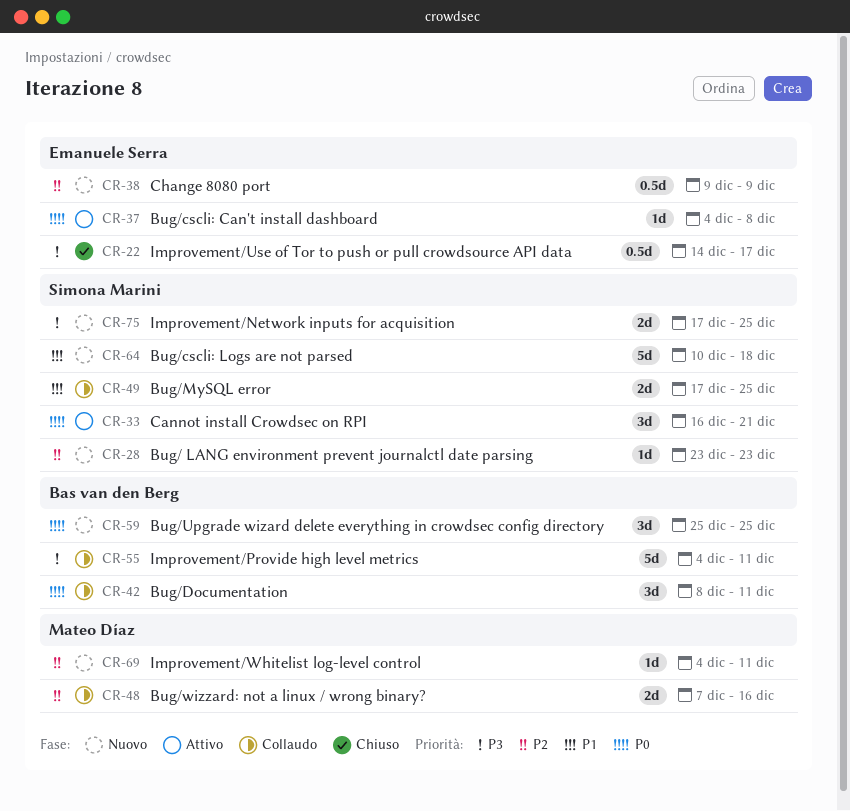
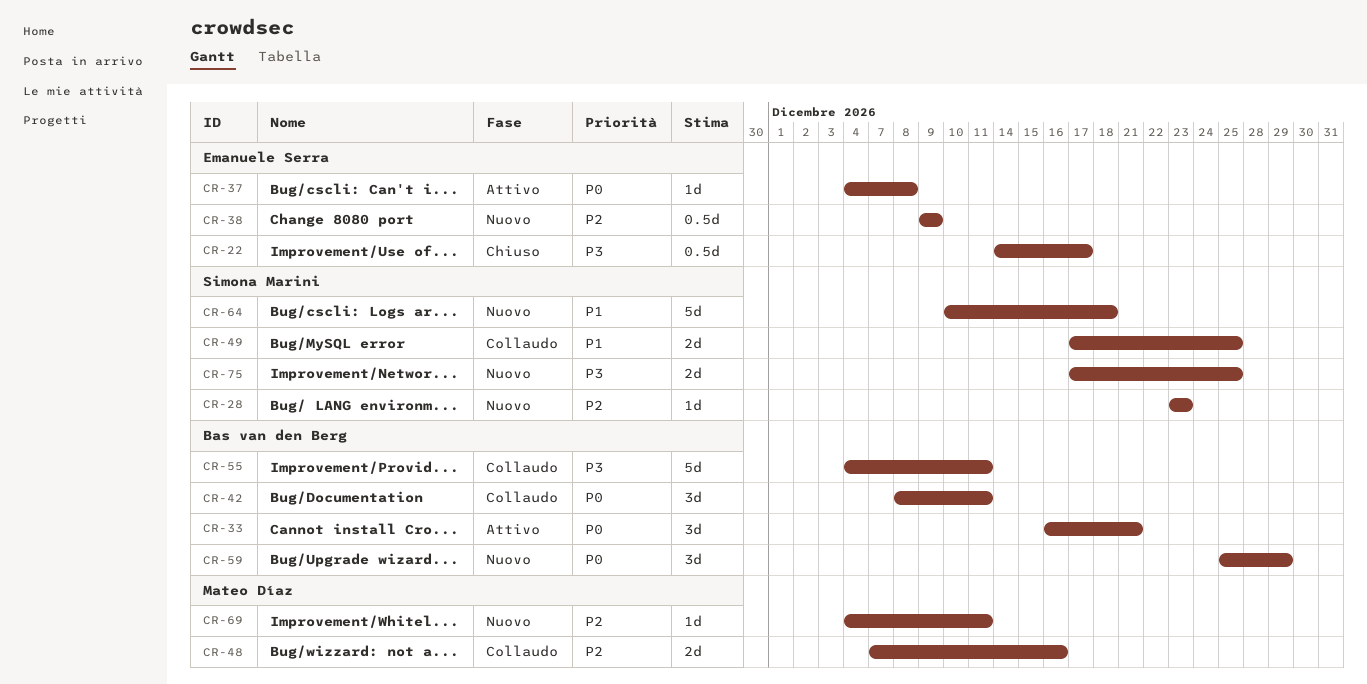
CR-33, owner: Simona Marini -> Bas van den Berg
CR-59, due: Dec 25 -> Dec 29

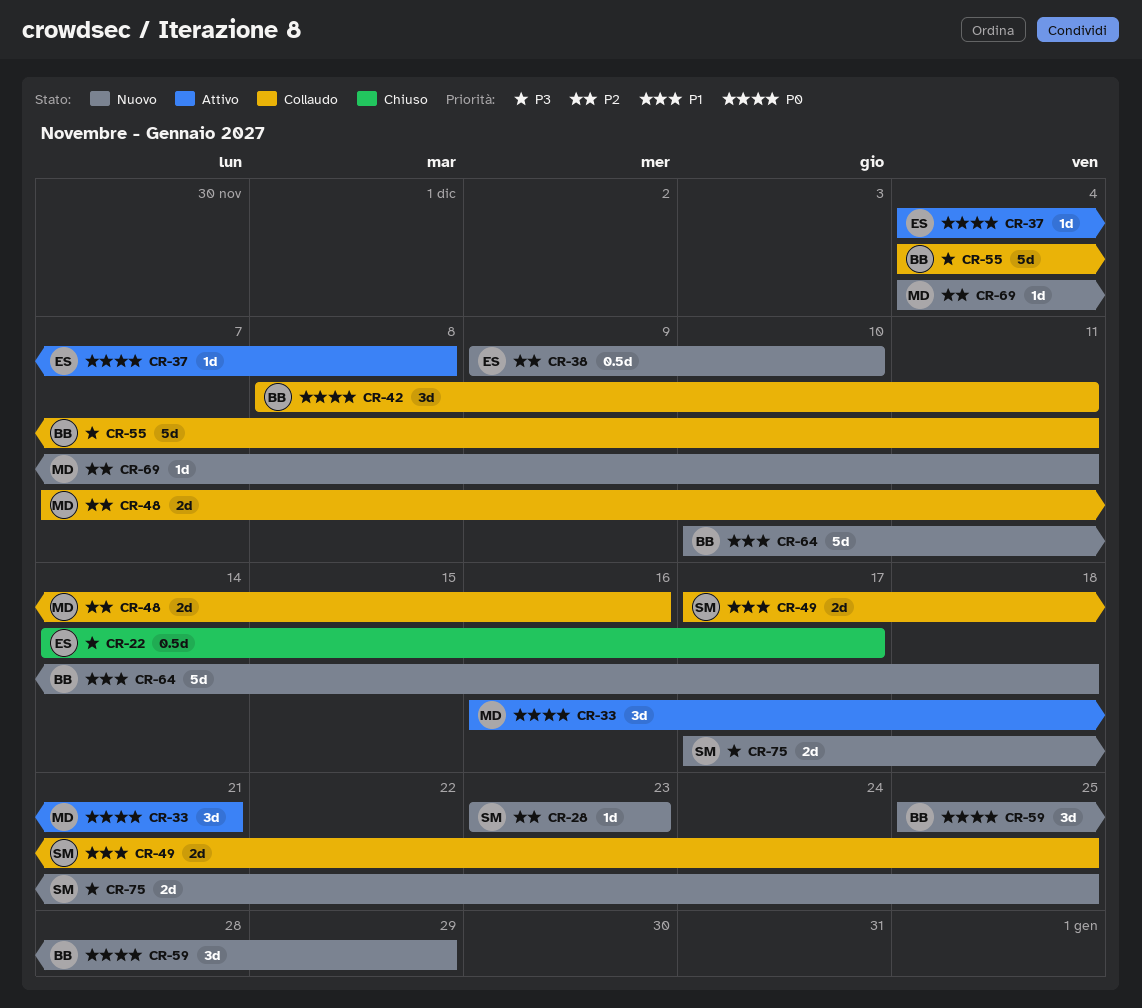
CR-33, owner: Bas van den Berg -> Mateo Díaz
CR-38, due: Dec 9 -> Dec 10
CR-64, owner: Simona Marini -> Bas van den Berg

